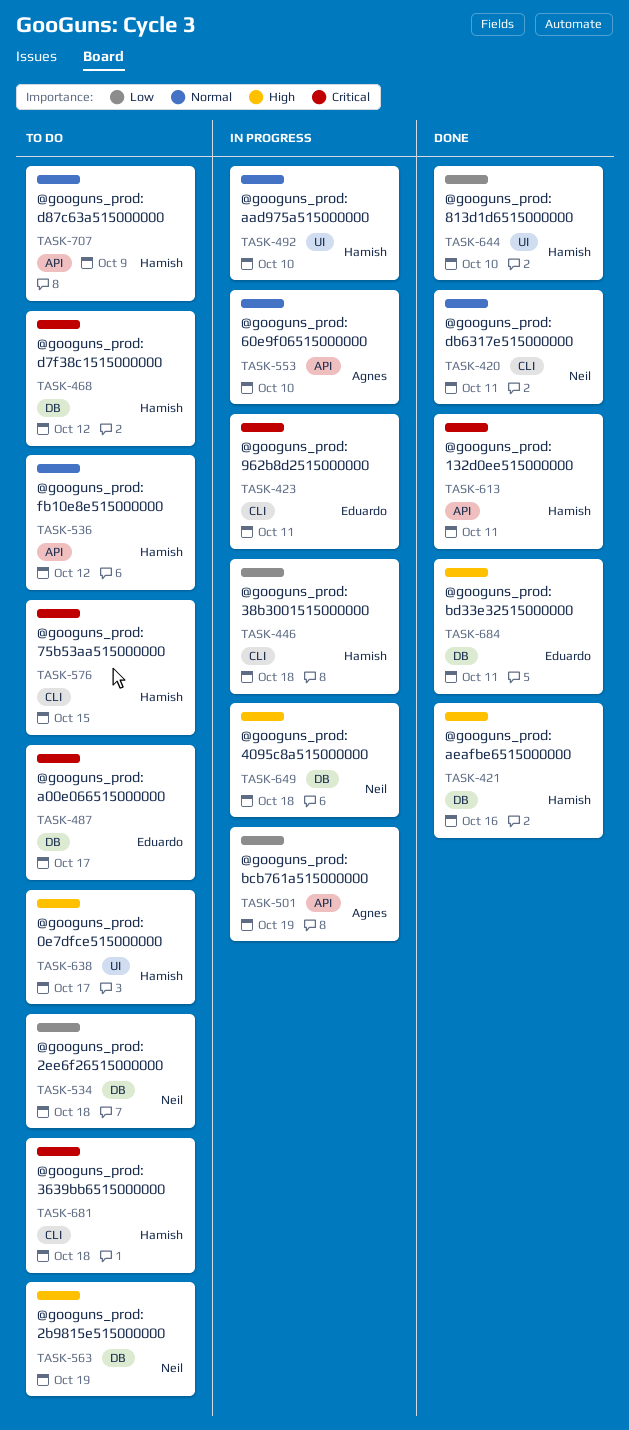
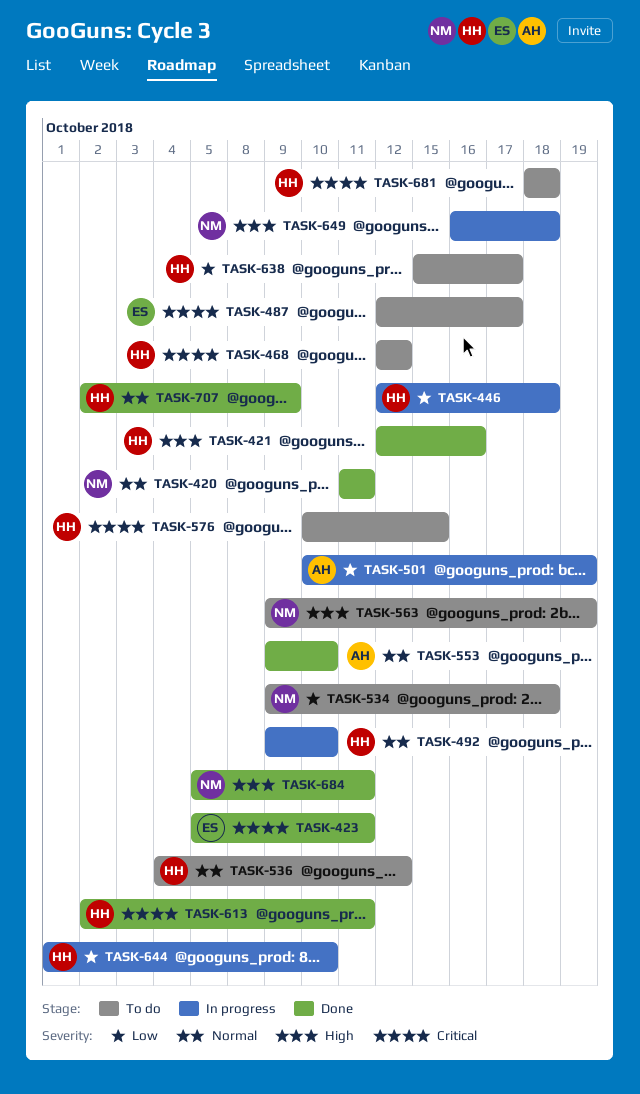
TASK-423, status: In progress -> Done
TASK-553, status: In progress -> Done
TASK-638, priority: High -> Low
TASK-644, status: Done -> In progress
TASK-684, owner: Eduardo -> Neil
TASK-707, status: To do -> Done

